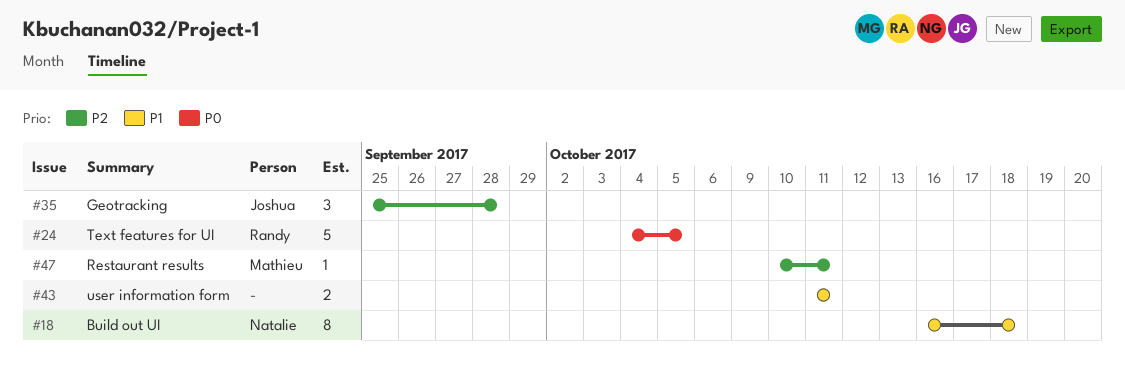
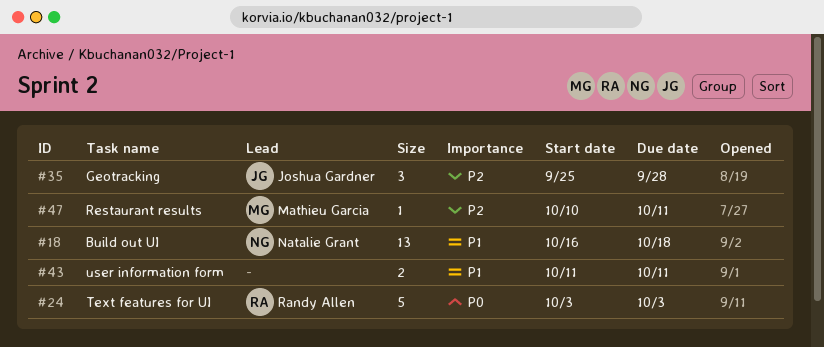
#18, estimate: 8 -> 13
#24, start: Oct 4 -> Oct 3
#24, due: Oct 5 -> Oct 3

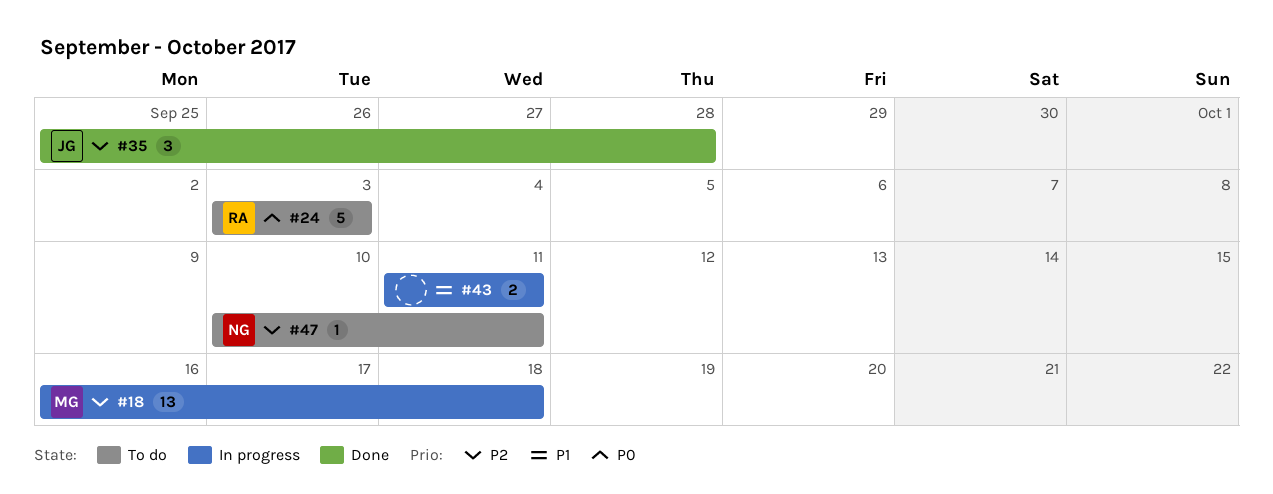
#18, owner: Natalie Grant -> Mathieu Garcia
#18, priority: P1 -> P2
#47, owner: Mathieu Garcia -> Natalie Grant

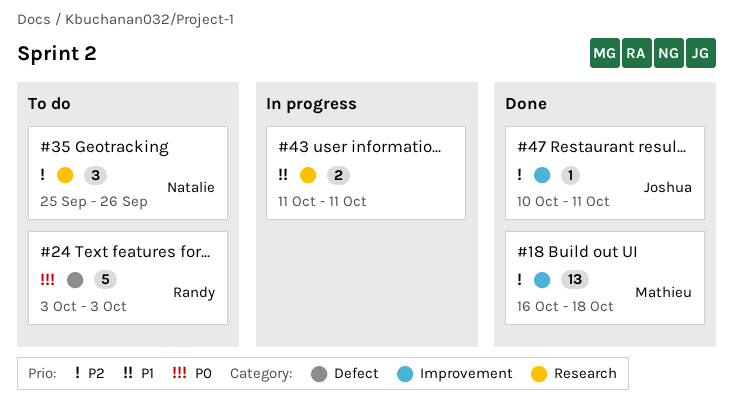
#18, status: In progress -> Done
#35, status: Done -> To do
#35, owner: Joshua -> Natalie
#35, due: Sep 28 -> Sep 26
#47, status: To do -> Done
#47, owner: Natalie -> Joshua

